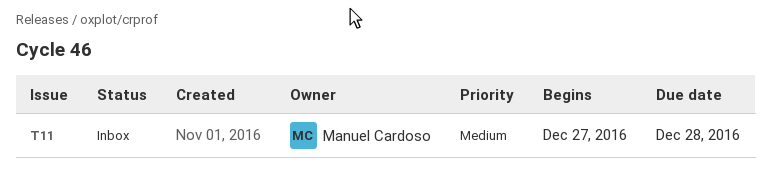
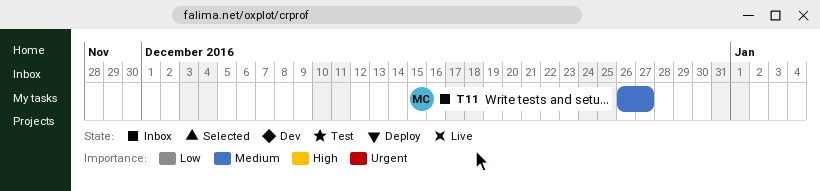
T11, start: Dec 27 -> Dec 26
T11, due: Dec 28 -> Dec 27

